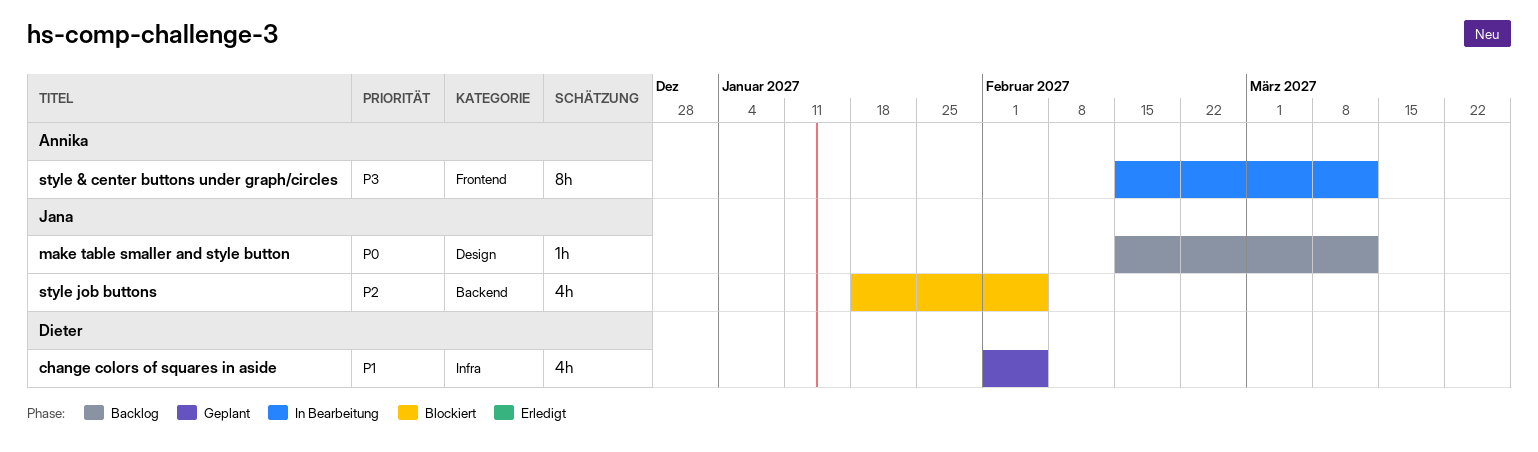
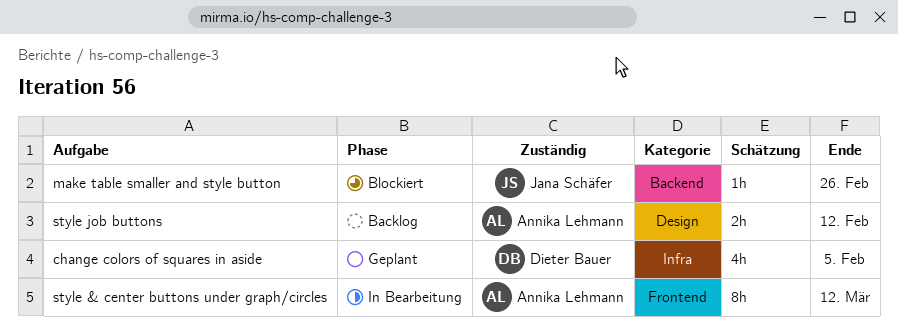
make table smaller and style button, status: Backlog -> Blockiert
make table smaller and style button, label: Design -> Backend
make table smaller and style button, due: Mar 12 -> Feb 26
style job buttons, status: Blockiert -> Backlog
style job buttons, owner: Jana Schäfer -> Annika Lehmann
style job buttons, label: Backend -> Design
style job buttons, estimate: 4h -> 2h
style job buttons, due: Feb 5 -> Feb 12

